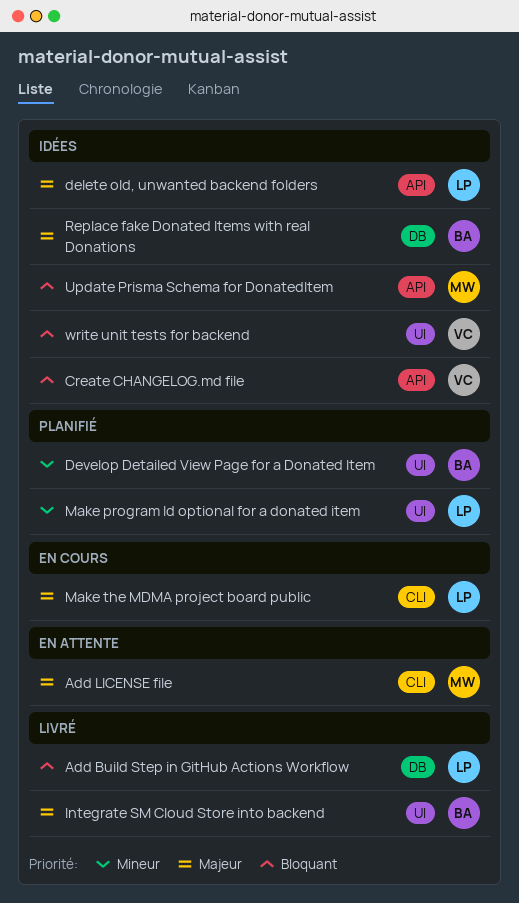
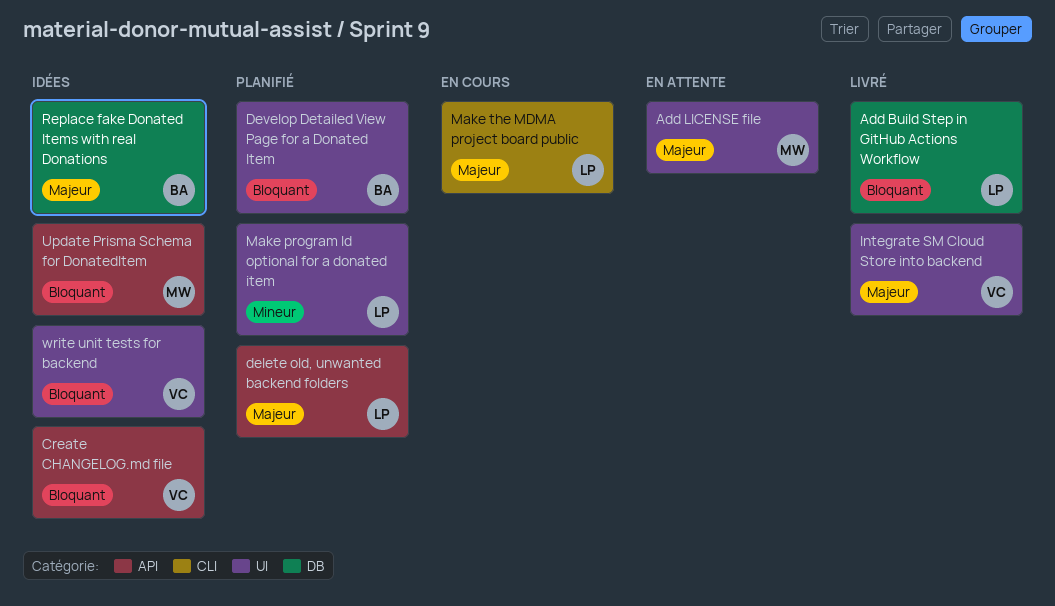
Add LICENSE file, label: CLI -> UI
delete old, unwanted backend folders, status: Idées -> Planifié
Develop Detailed View Page for a Donated Item, priority: Mineur -> Bloquant
Integrate SM Cloud Store into backend, owner: BA -> VC

